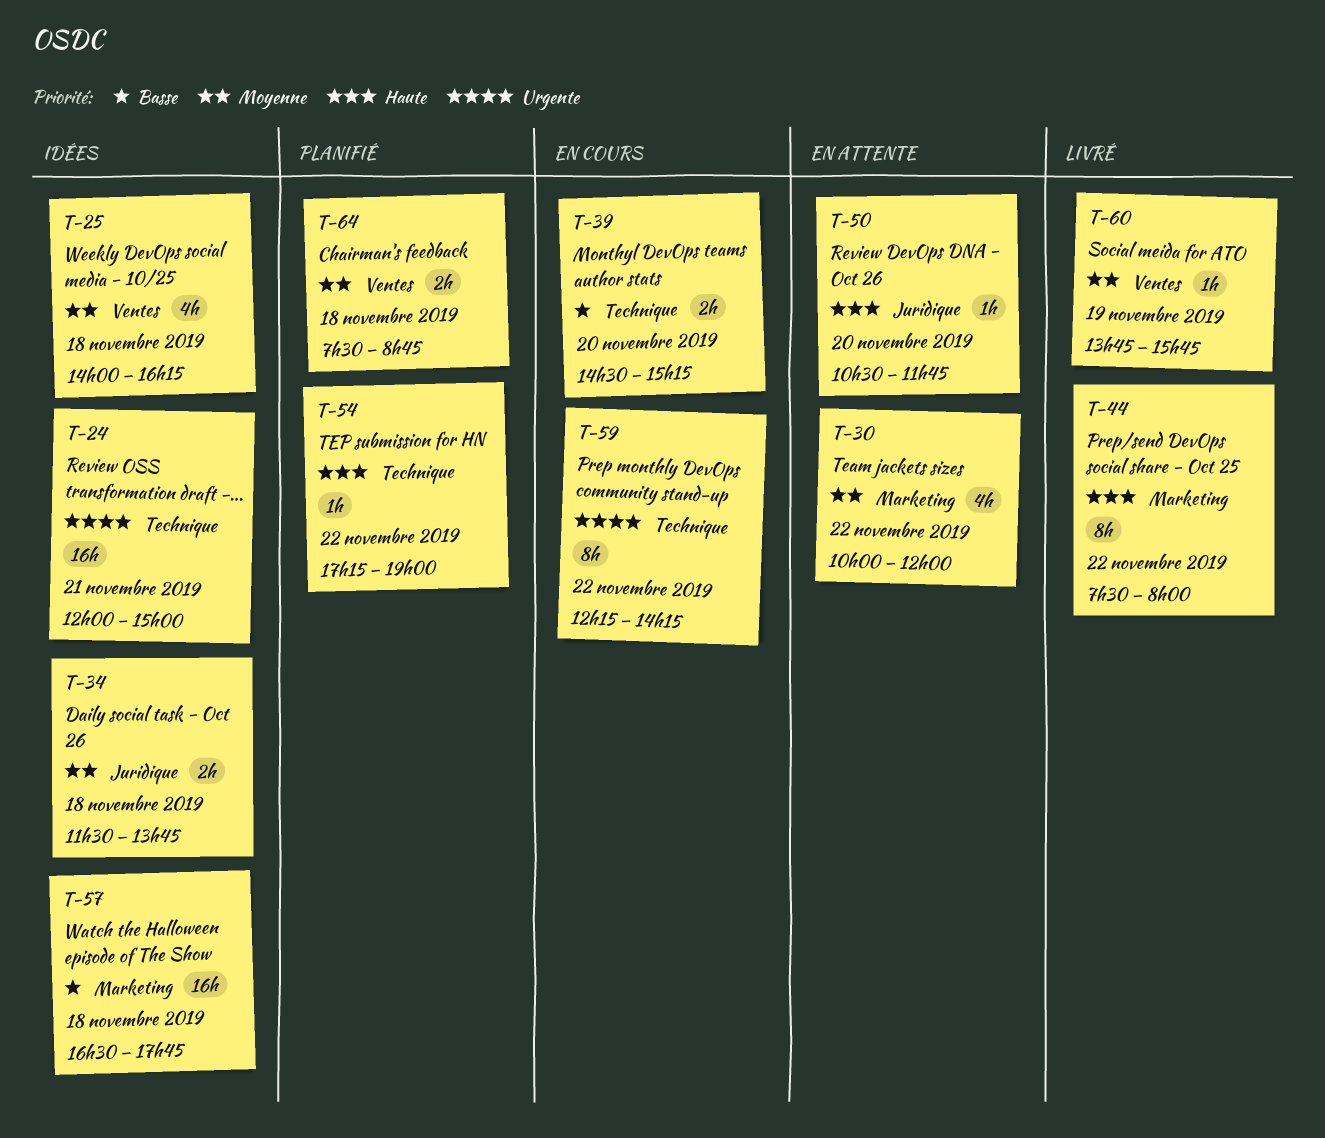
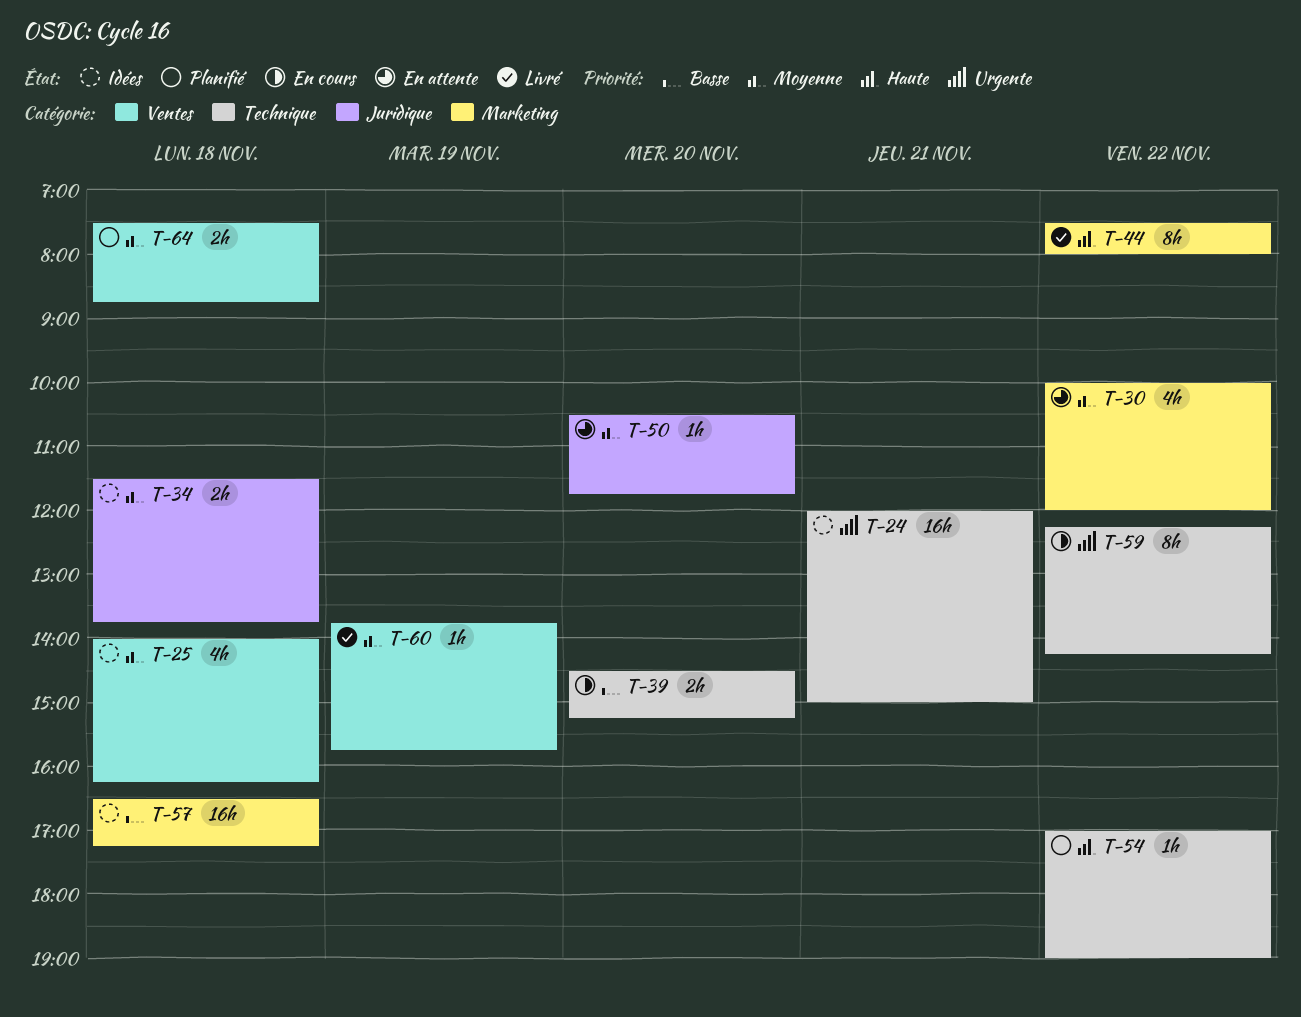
T-50, priority: Haute -> Moyenne
T-54, begins: 17:15 -> 17:00
T-57, ends: 17:45 -> 17:15

